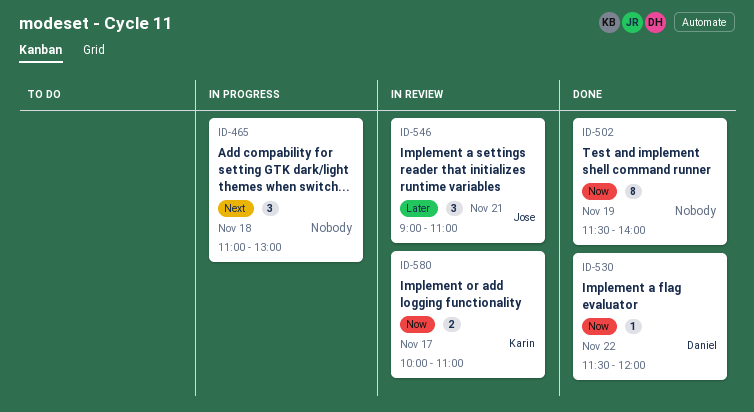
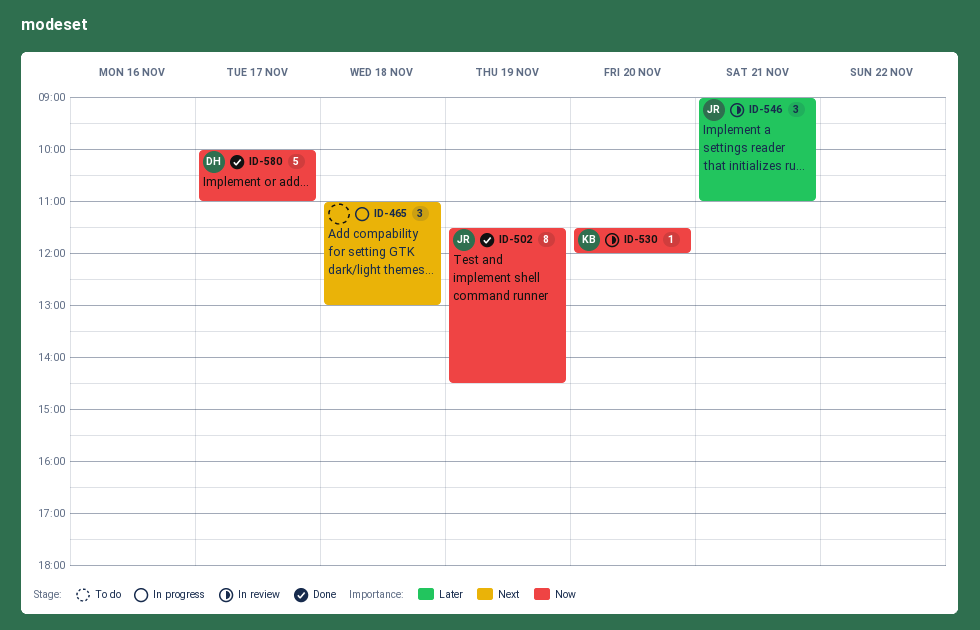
ID-502, owner: none -> Jose
ID-502, ends: 14:00 -> 14:30
ID-530, status: Done -> In review
ID-530, owner: Daniel -> Karin
ID-530, day: Nov 22 -> Nov 20
ID-580, status: In review -> Done
ID-580, owner: Karin -> Daniel
ID-580, estimate: 2 -> 5

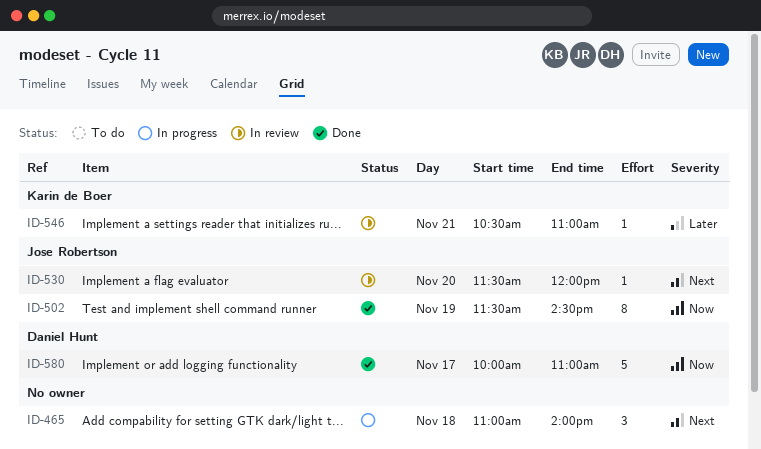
ID-465, ends: 13:00 -> 14:00
ID-530, owner: Karin de Boer -> Jose Robertson
ID-530, priority: Now -> Next
ID-546, owner: Jose Robertson -> Karin de Boer
ID-546, estimate: 3 -> 1
ID-546, begins: 09:00 -> 10:30

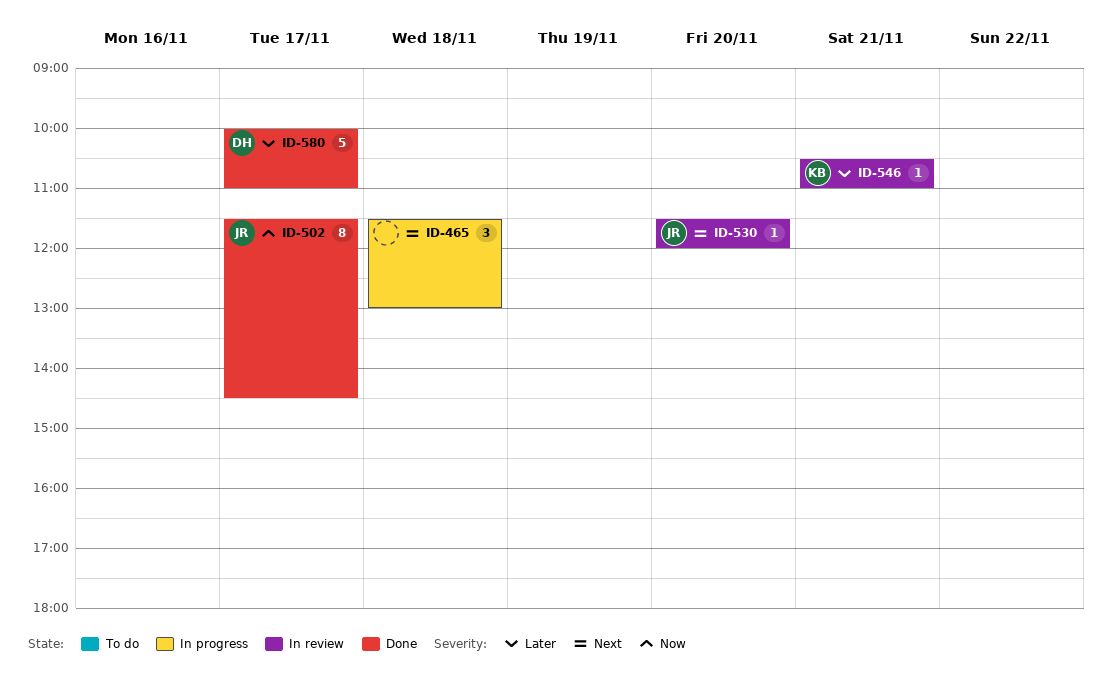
ID-465, begins: 11:00 -> 11:30
ID-465, ends: 14:00 -> 13:00
ID-502, day: Nov 19 -> Nov 17
ID-580, priority: Now -> Later

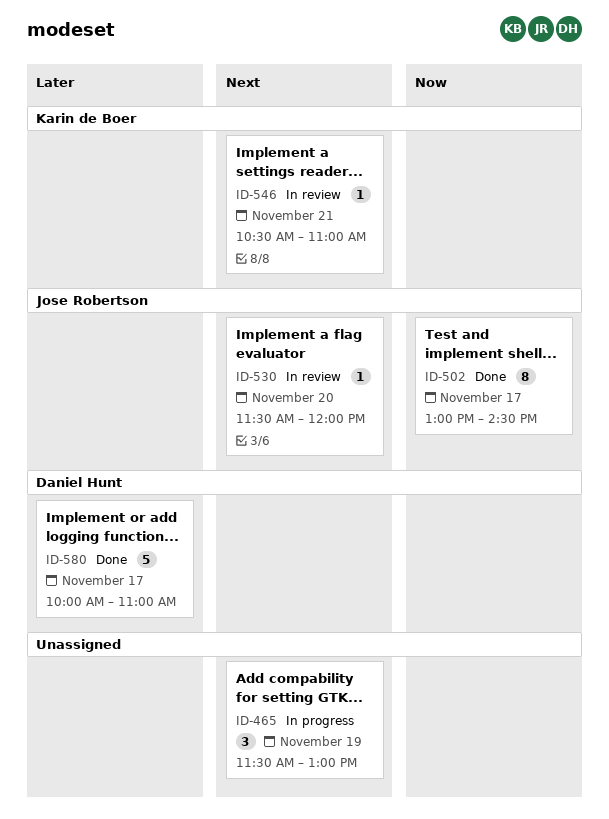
ID-465, day: Nov 18 -> Nov 19
ID-502, begins: 11:30 -> 13:00
ID-546, priority: Later -> Next

